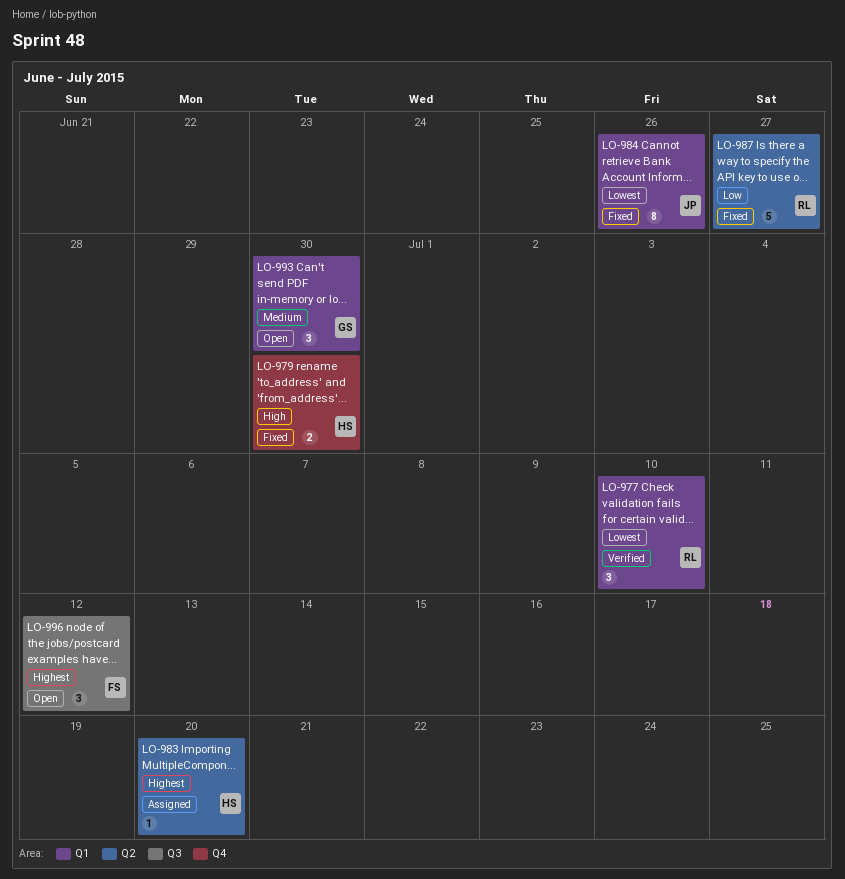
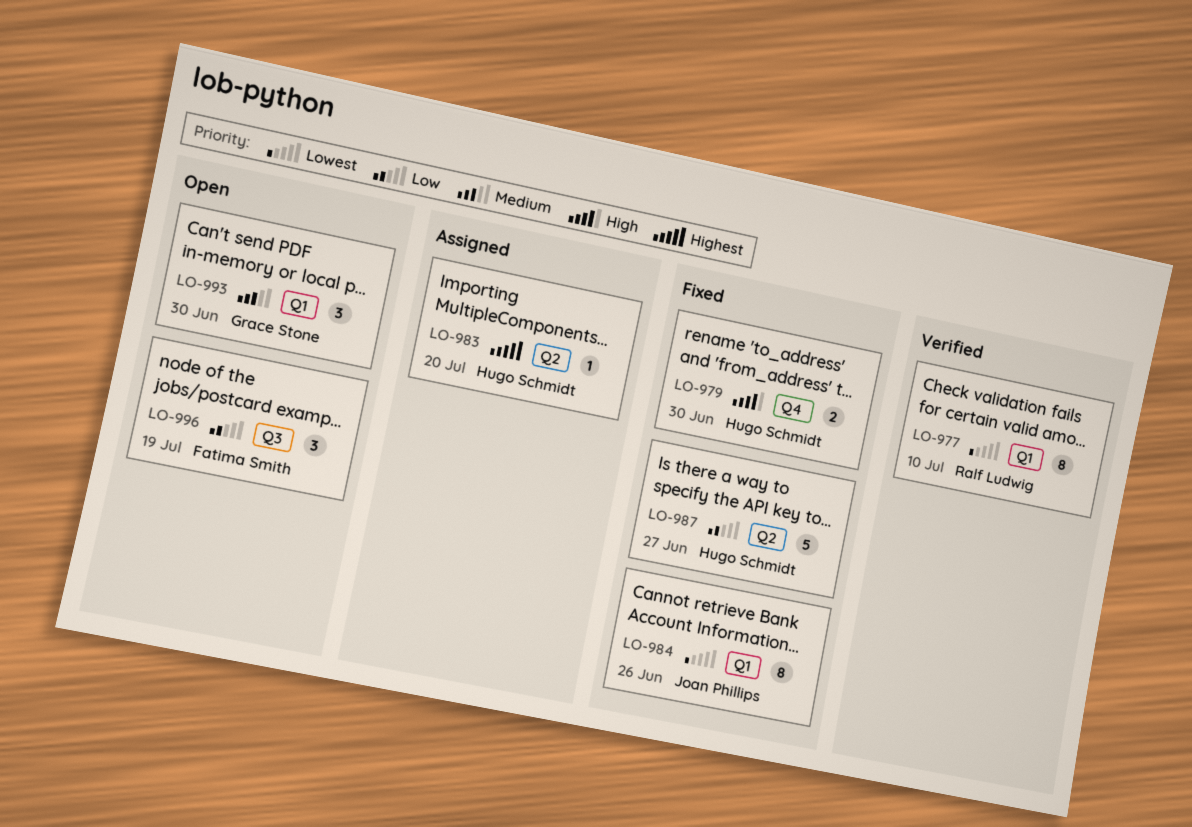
LO-977, estimate: 3 -> 8
LO-987, owner: Ralf Ludwig -> Hugo Schmidt
LO-996, priority: Highest -> Low
LO-996, due: Jul 12 -> Jul 19

